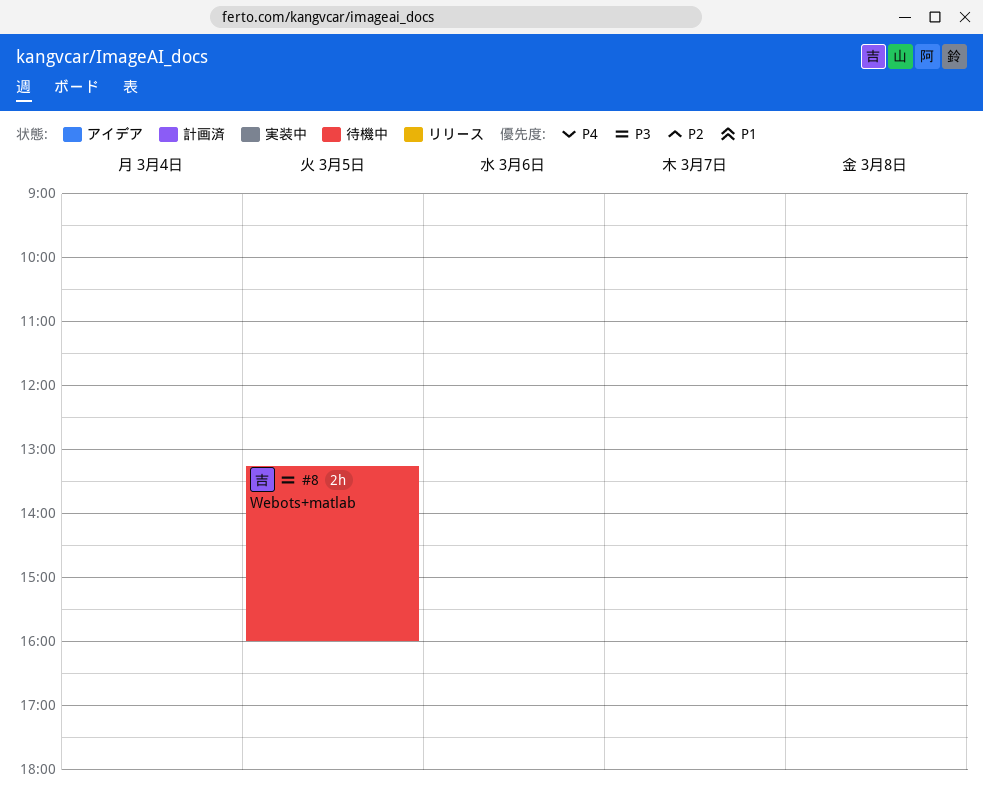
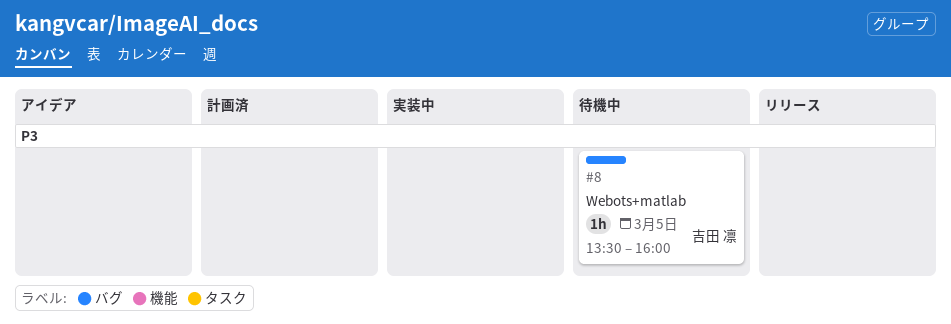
#8, estimate: 2h -> 1h
#8, begins: 13:15 -> 13:30

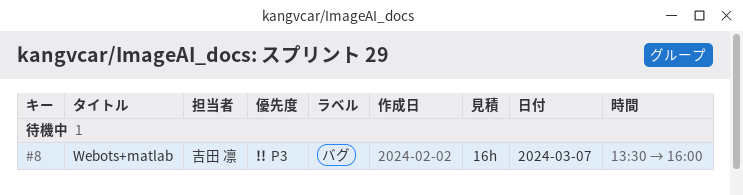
#8, estimate: 1h -> 16h
#8, day: Mar 5 -> Mar 7

